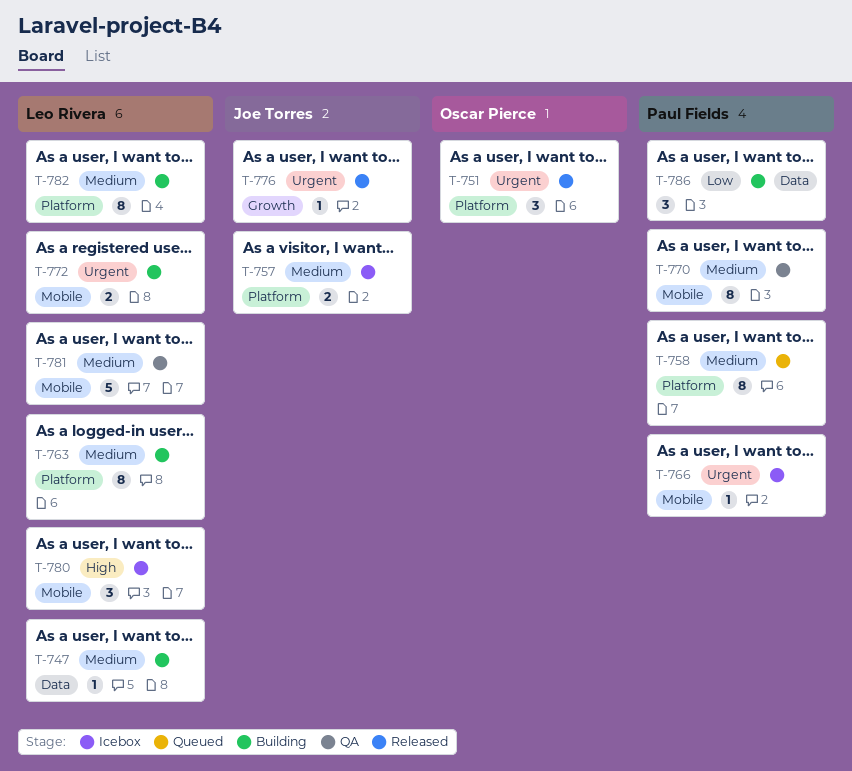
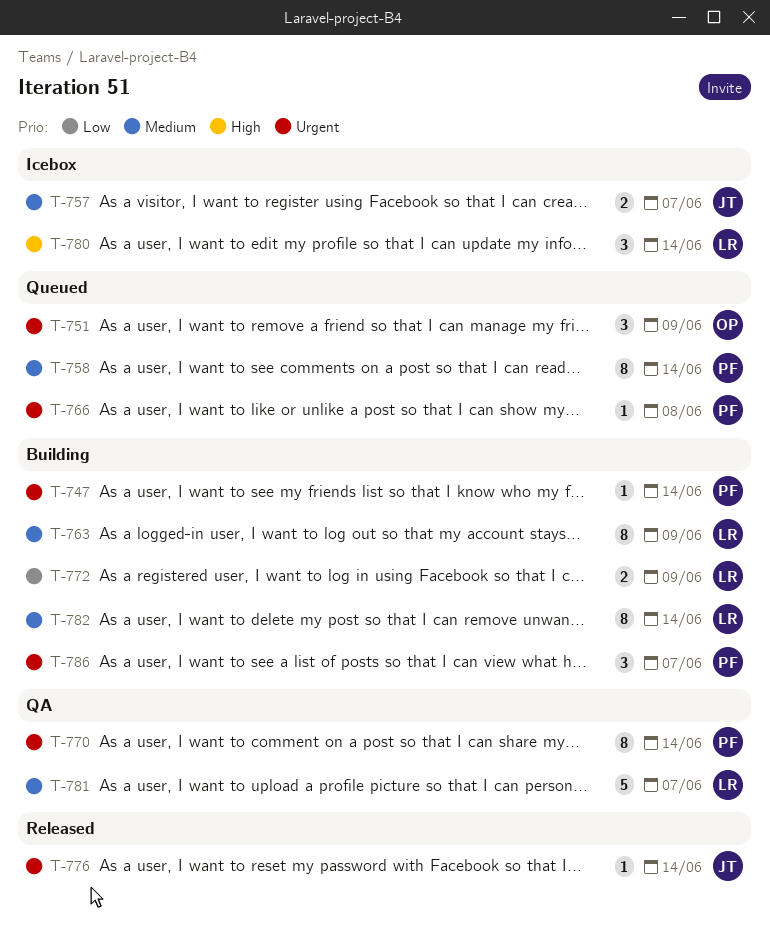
T-747, owner: Leo Rivera -> Paul Fields
T-747, priority: Medium -> Urgent
T-751, status: Released -> Queued
T-766, status: Icebox -> Queued
T-770, priority: Medium -> Urgent
T-772, priority: Urgent -> Low
T-786, priority: Low -> Urgent

